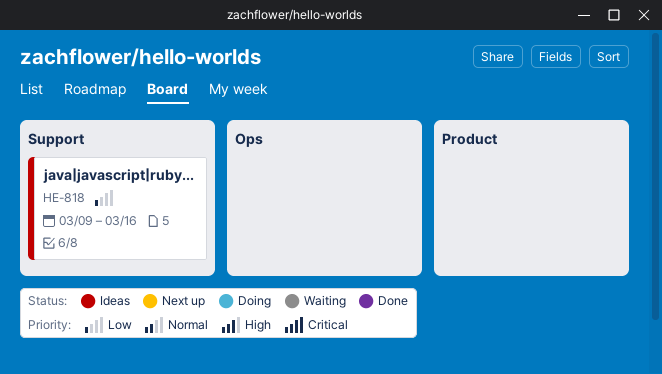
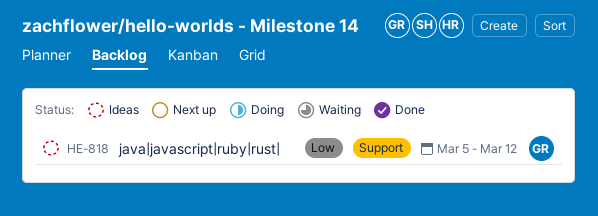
HE-818, start: Mar 9 -> Mar 5
HE-818, due: Mar 16 -> Mar 12

